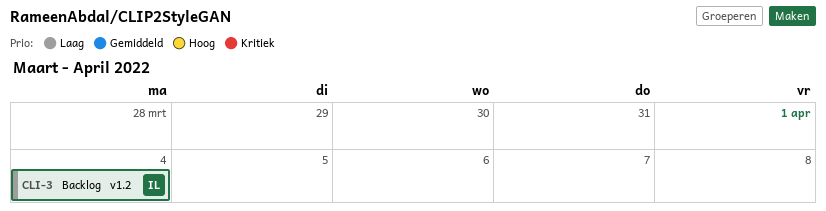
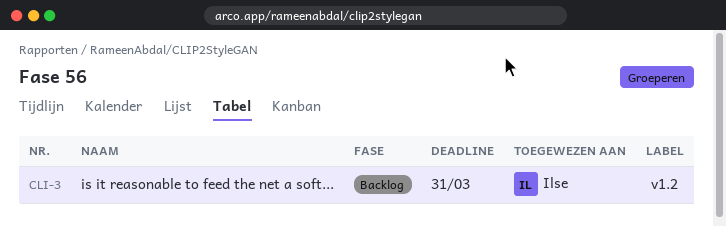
CLI-3, due: Apr 4 -> Mar 31

